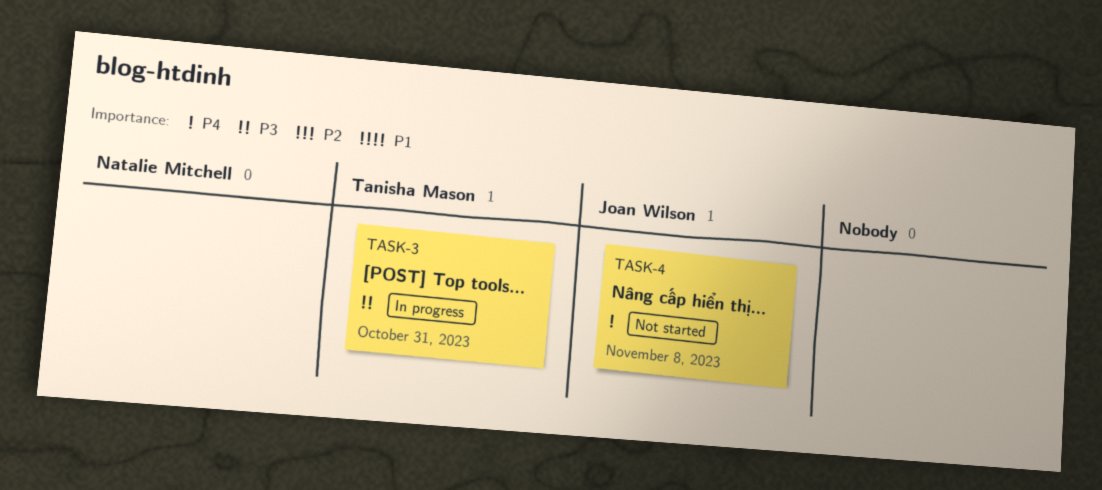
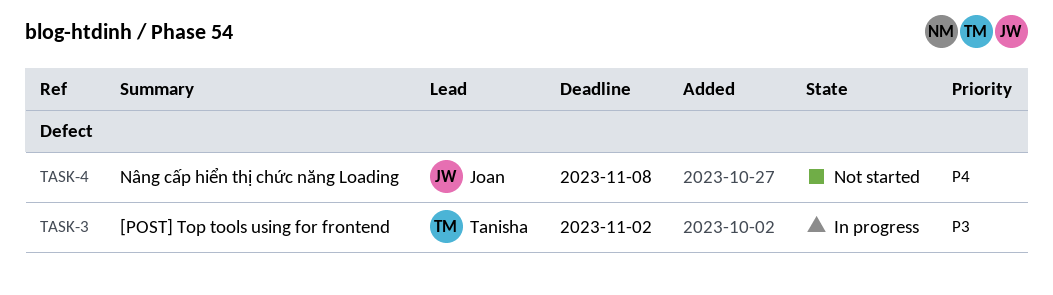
TASK-3, due: Oct 31 -> Nov 2

